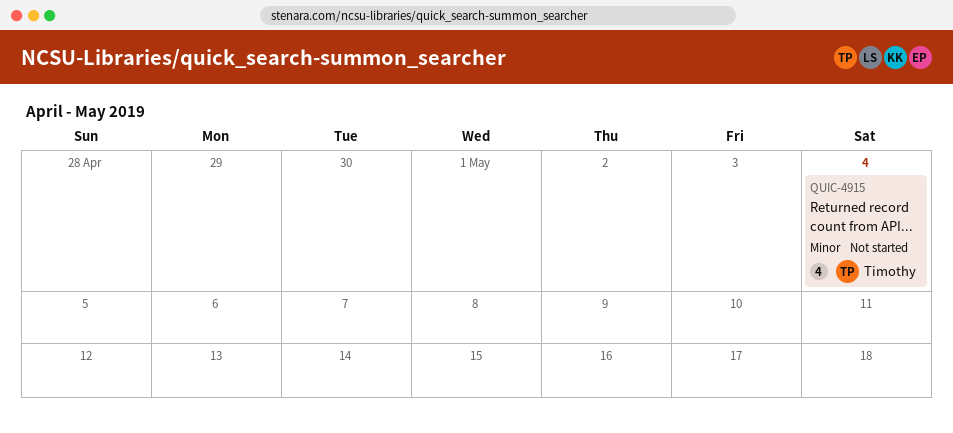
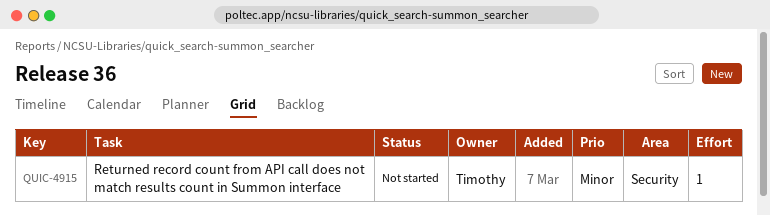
QUIC-4915, estimate: 4 -> 1

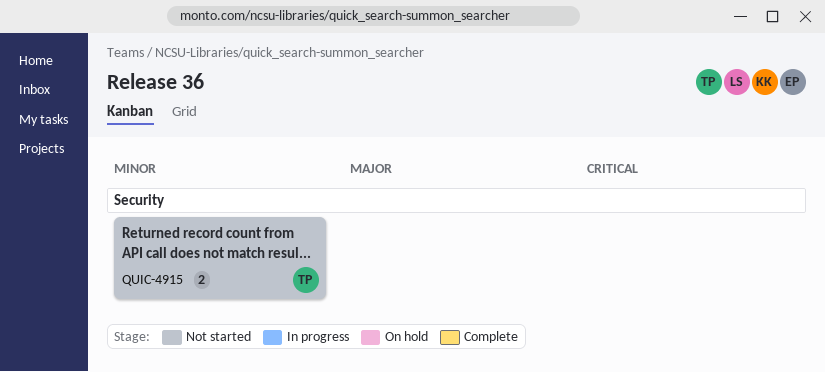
QUIC-4915, estimate: 1 -> 2

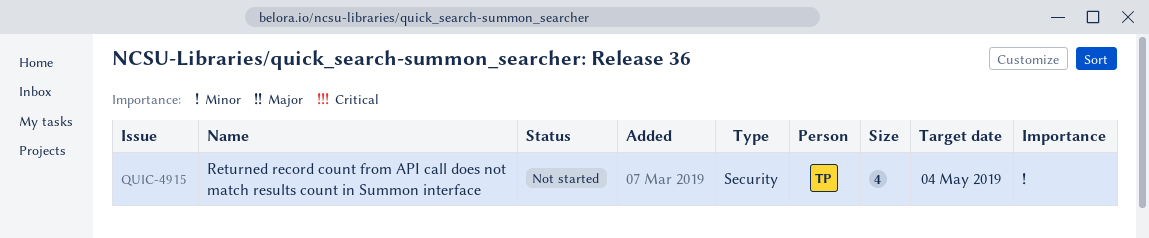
QUIC-4915, estimate: 2 -> 4

